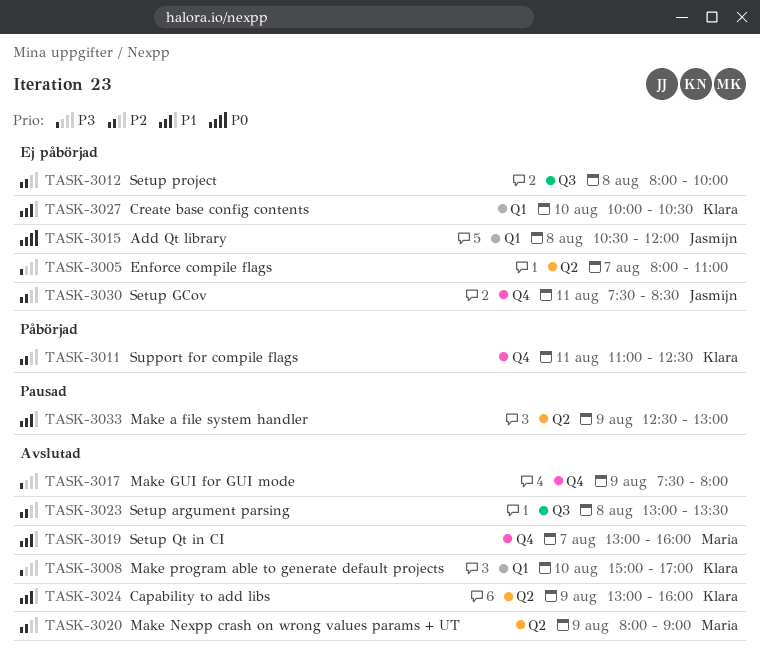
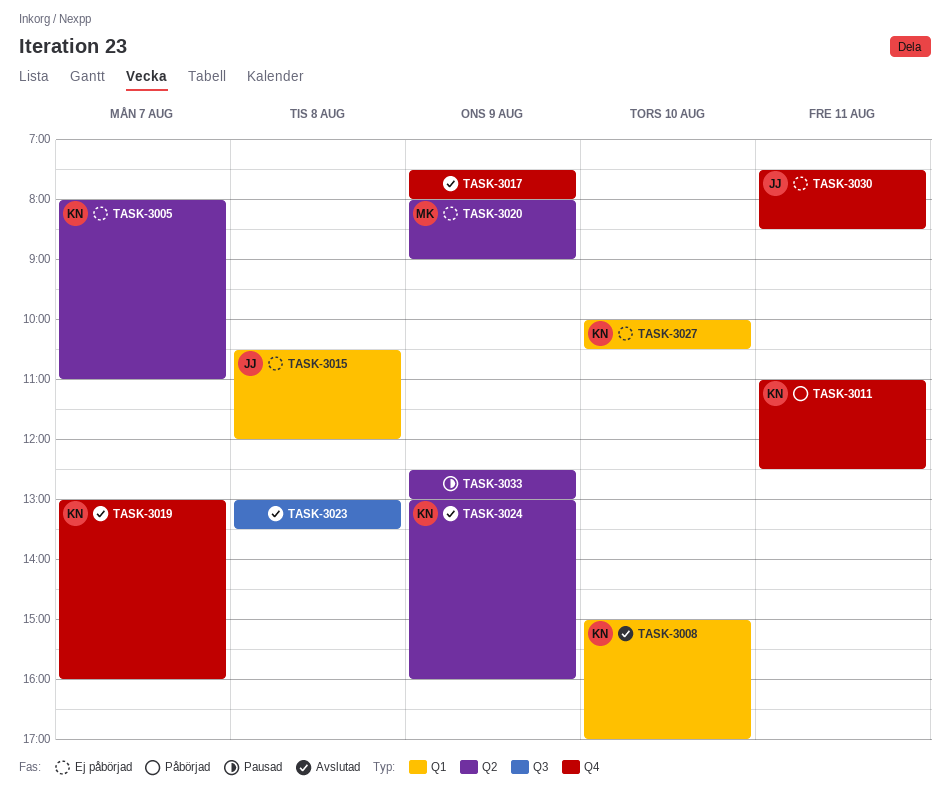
TASK-3005, owner: none -> Klara
TASK-3012: present -> none
TASK-3019, owner: Maria -> Klara
TASK-3020, status: Avslutad -> Ej påbörjad

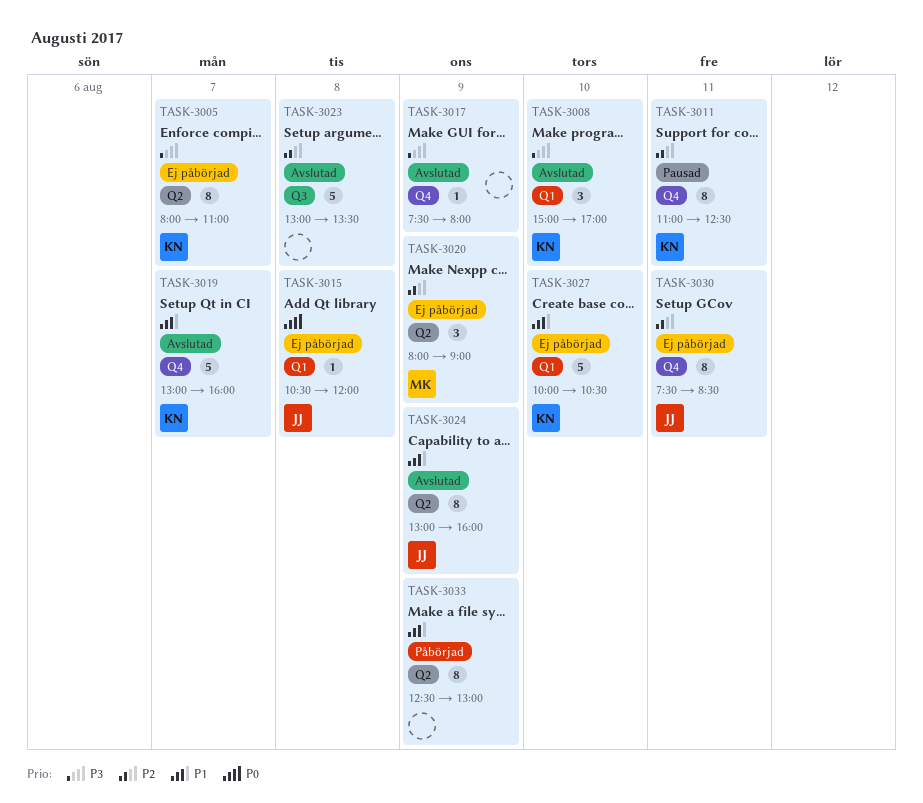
TASK-3011, status: Påbörjad -> Pausad
TASK-3024, owner: KN -> JJ
TASK-3033, status: Pausad -> Påbörjad

